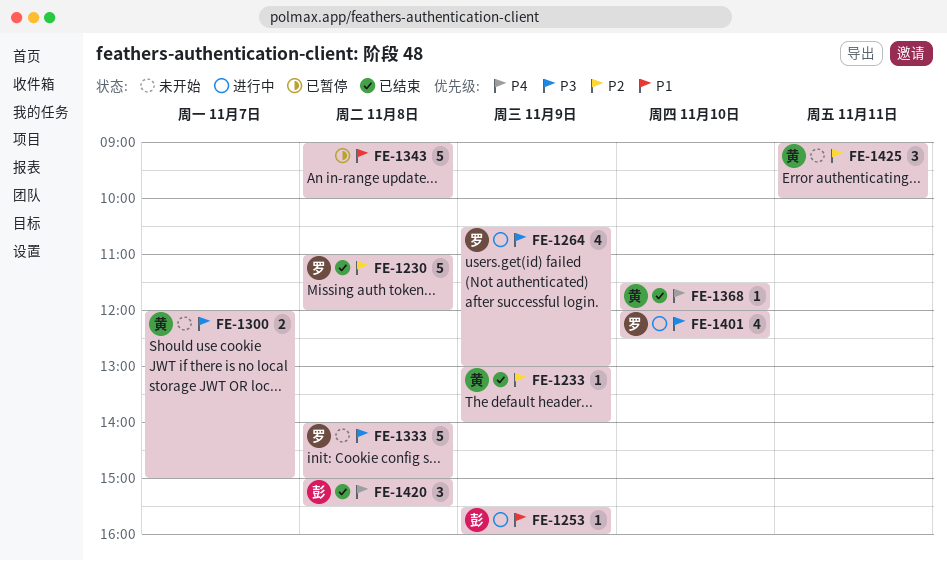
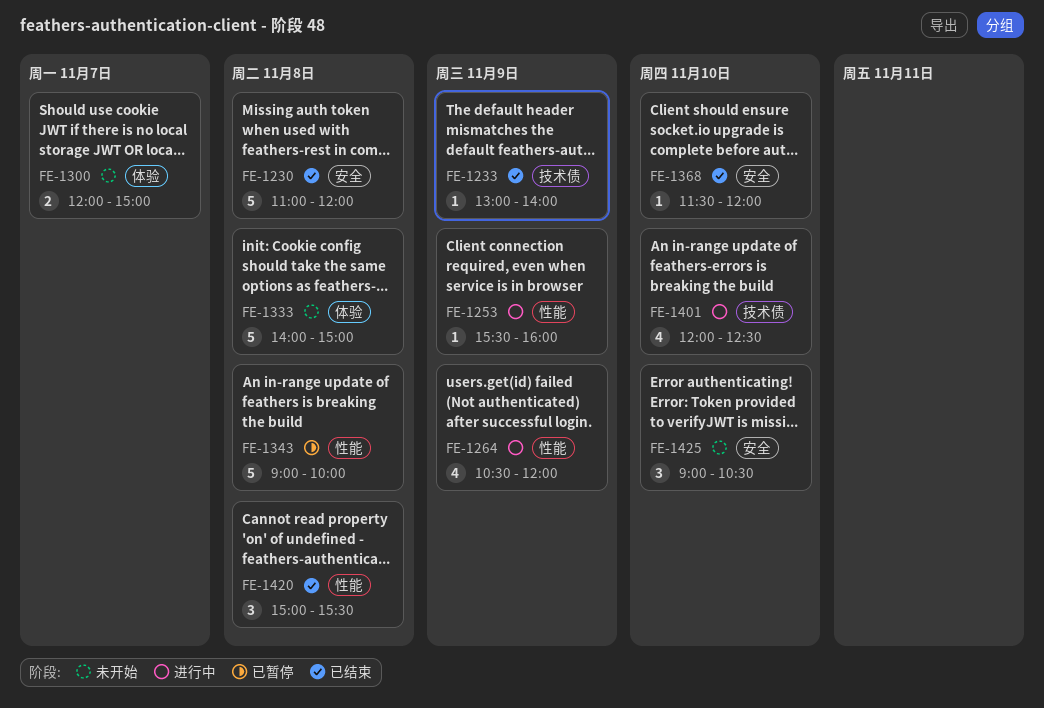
FE-1264, ends: 13:00 -> 12:00
FE-1425, day: Nov 11 -> Nov 10
FE-1425, ends: 10:00 -> 10:30

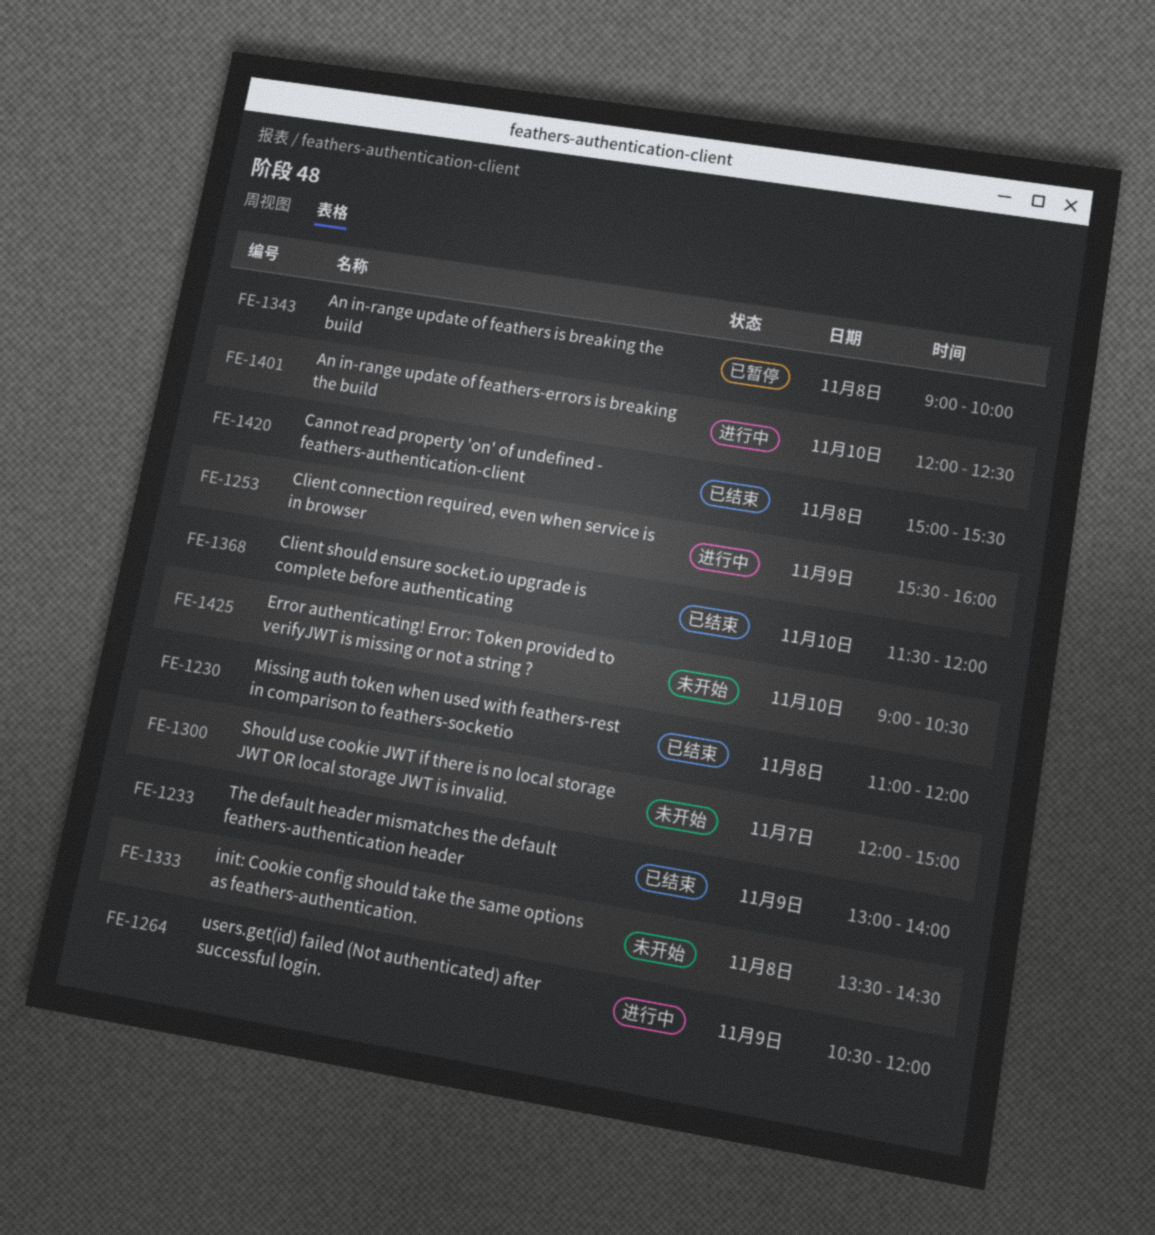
FE-1333, begins: 14:00 -> 13:30
FE-1333, ends: 15:00 -> 14:30

